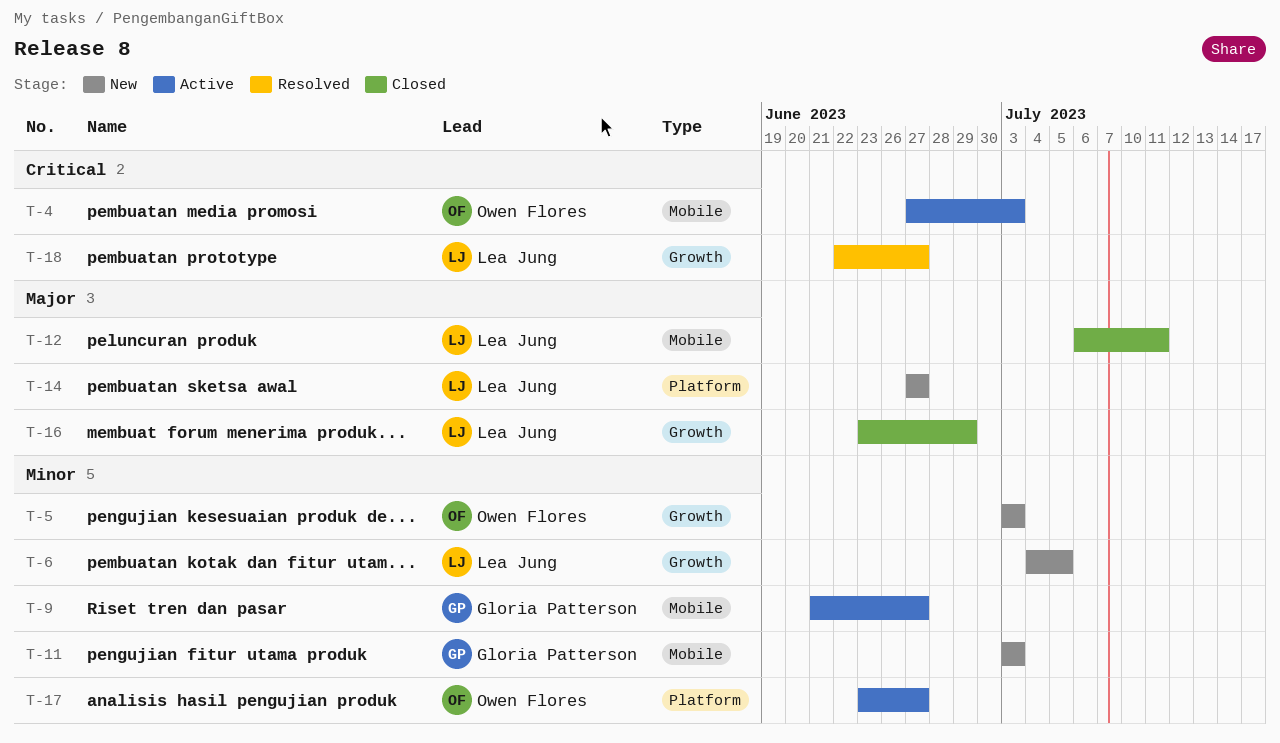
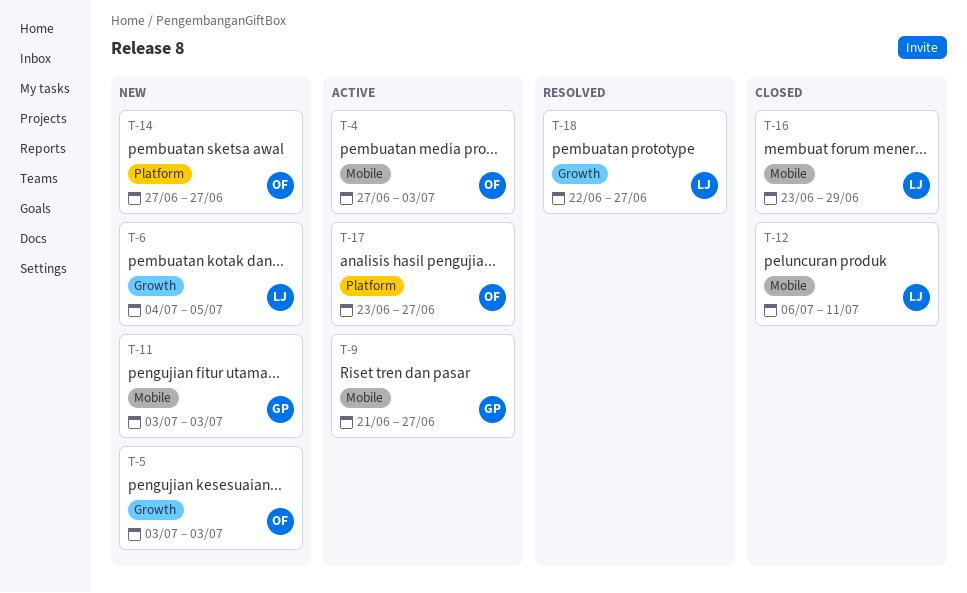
T-14, owner: Lea Jung -> Owen Flores
T-16, label: Growth -> Mobile

